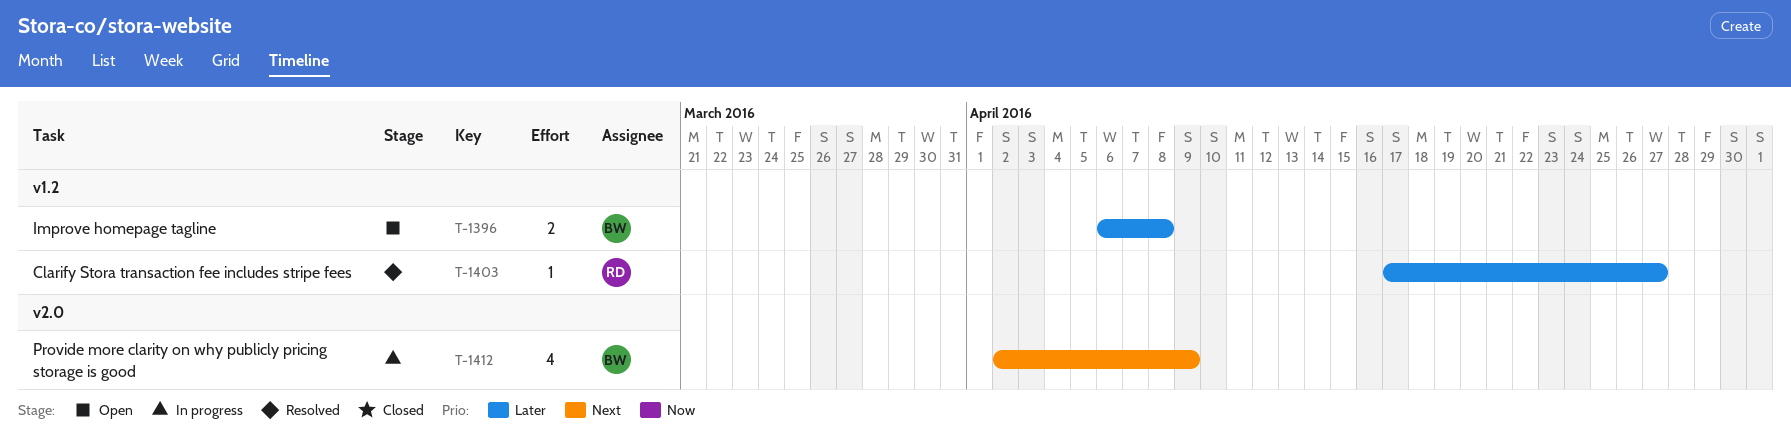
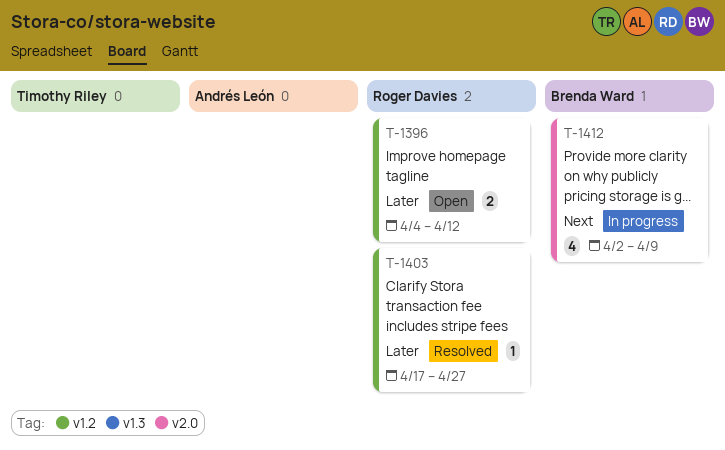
T-1396, owner: Brenda Ward -> Roger Davies
T-1396, start: Apr 6 -> Apr 4
T-1396, due: Apr 8 -> Apr 12

